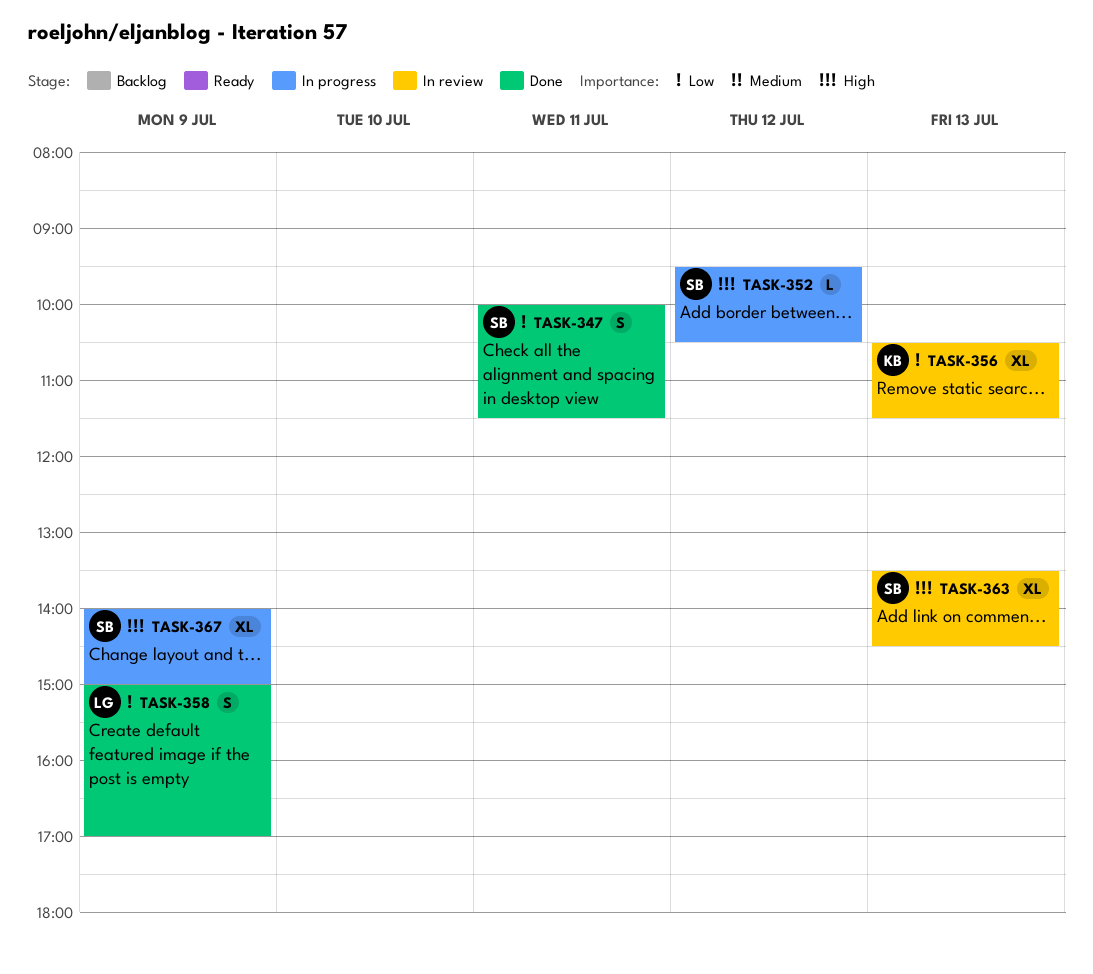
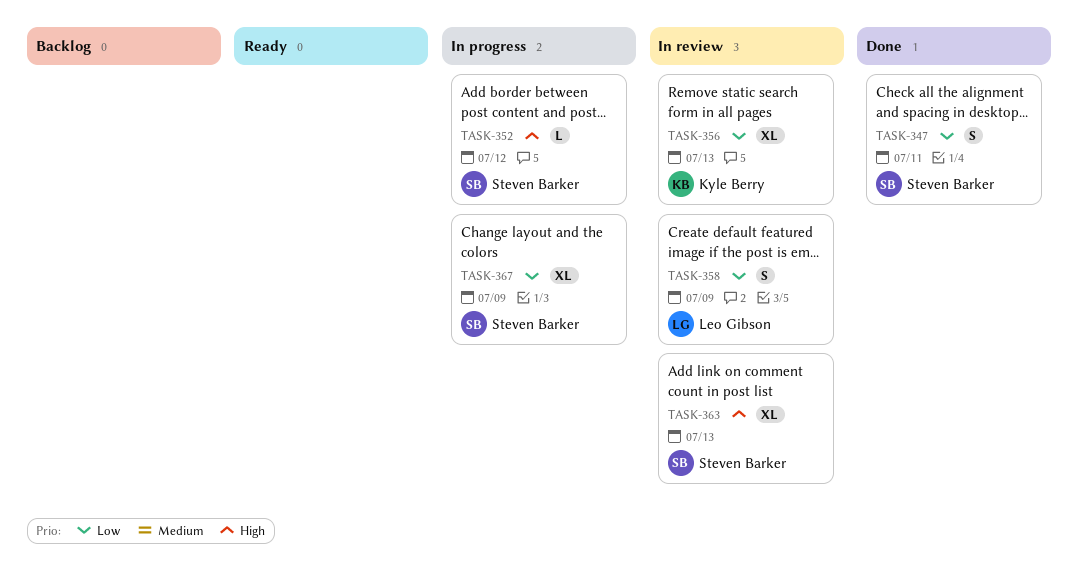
TASK-358, status: Done -> In review
TASK-367, priority: High -> Low

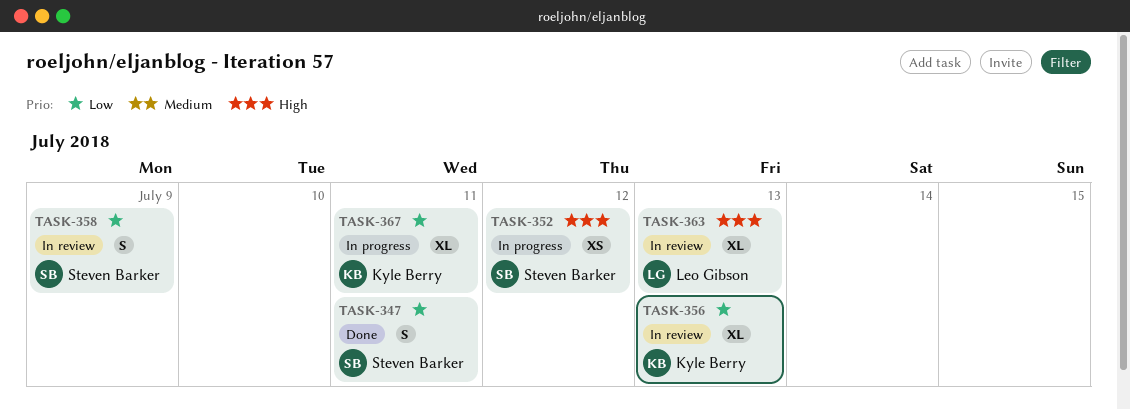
TASK-352, estimate: L -> XS
TASK-358, owner: Leo Gibson -> Steven Barker
TASK-363, owner: Steven Barker -> Leo Gibson
TASK-367, owner: Steven Barker -> Kyle Berry
TASK-367, day: Jul 9 -> Jul 11

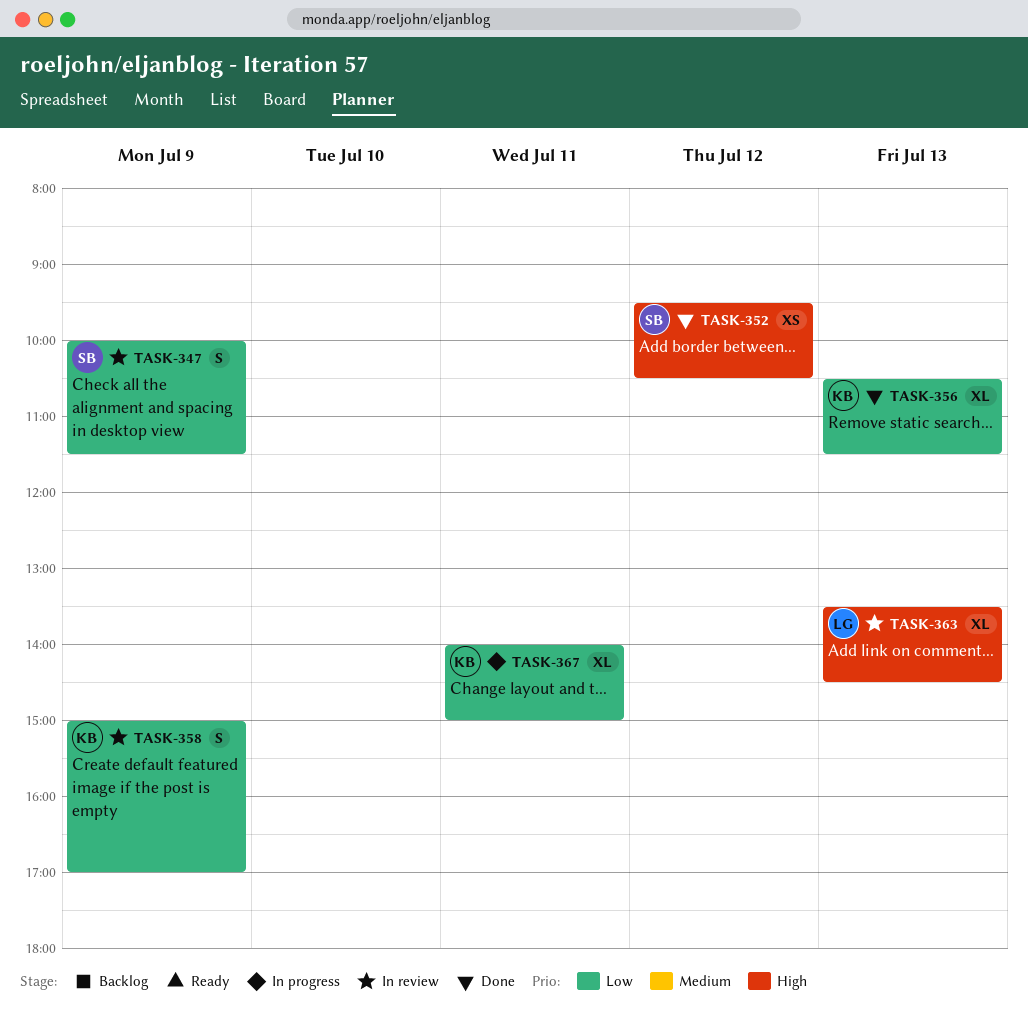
TASK-347, status: Done -> In review
TASK-347, day: Jul 11 -> Jul 9
TASK-352, status: In progress -> Done
TASK-356, status: In review -> Done
TASK-358, owner: Steven Barker -> Kyle Berry

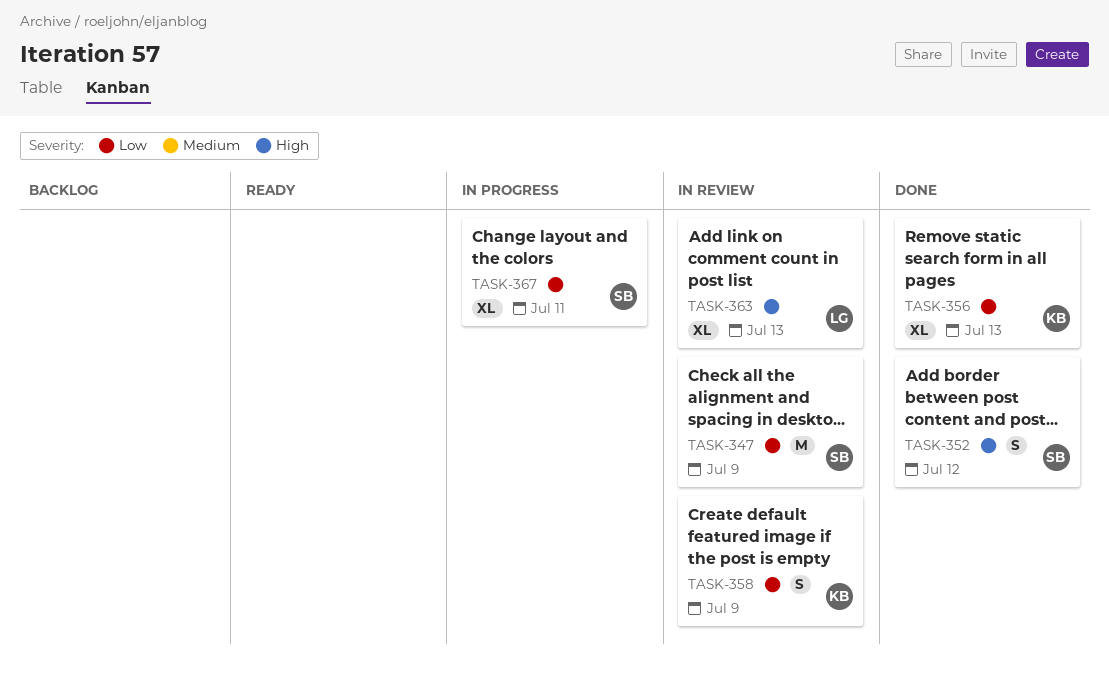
TASK-347, estimate: S -> M
TASK-352, estimate: XS -> S
TASK-367, owner: KB -> SB

